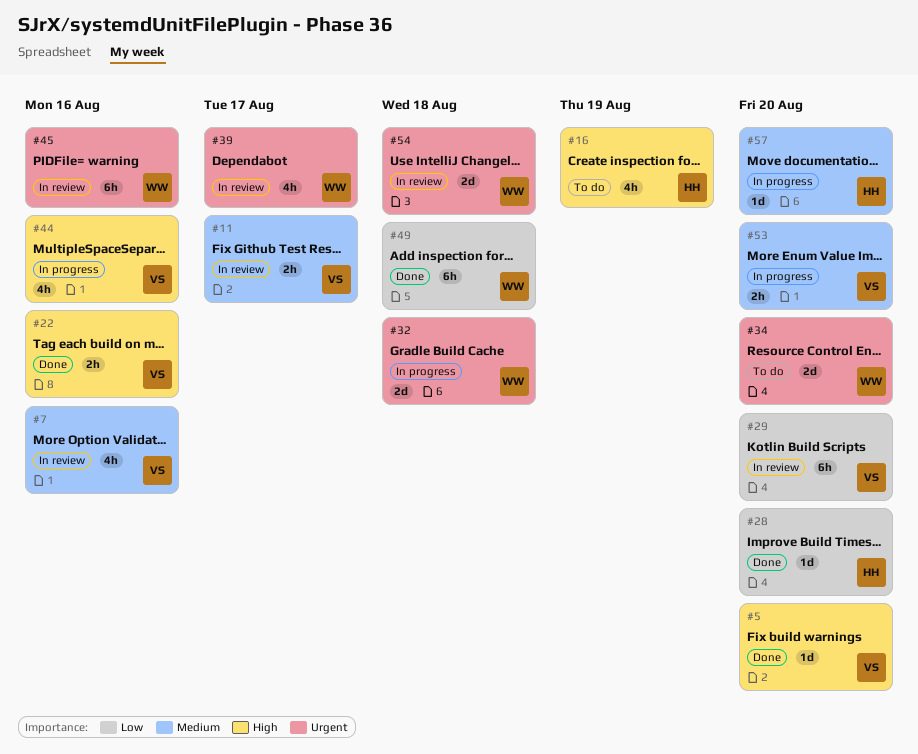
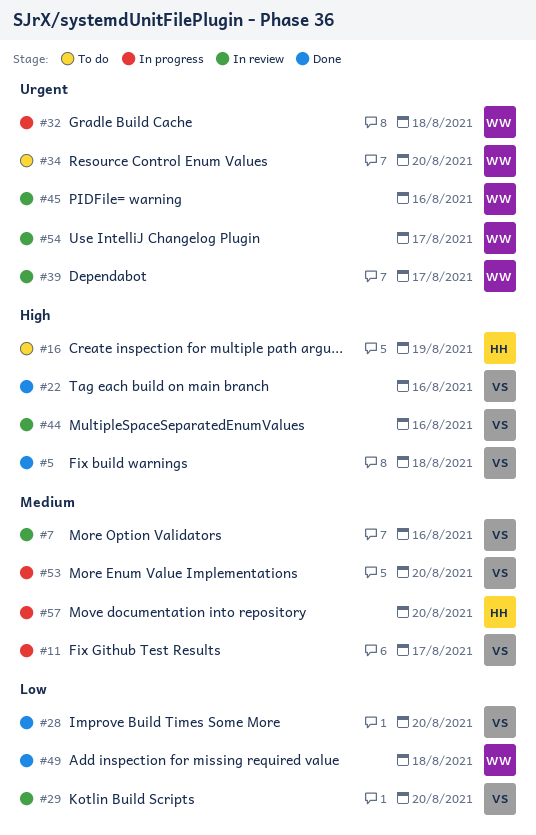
#5, due: Aug 20 -> Aug 18
#11, status: In review -> In progress
#28, owner: HH -> VS
#44, status: In progress -> In review
#54, due: Aug 18 -> Aug 17

